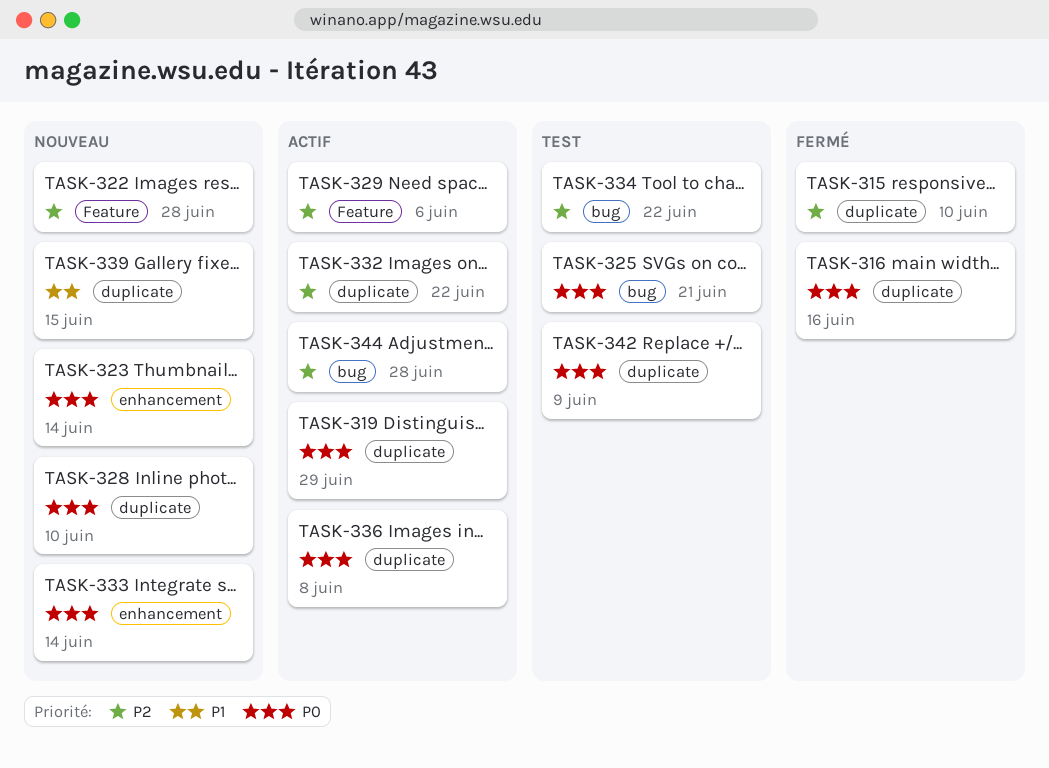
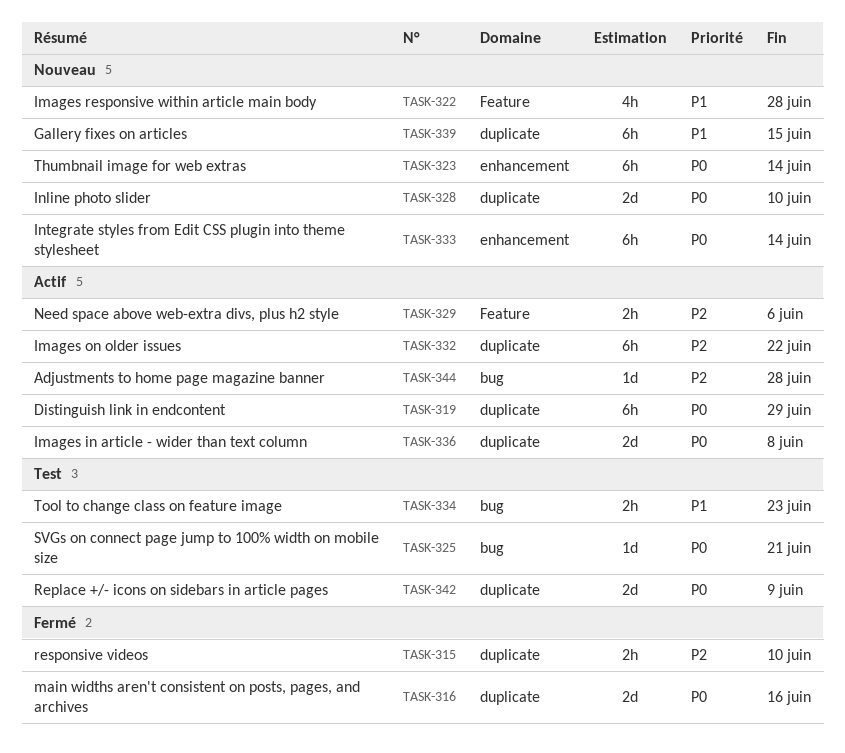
TASK-322, priority: P2 -> P1
TASK-334, priority: P2 -> P1
TASK-334, due: Jun 22 -> Jun 23

